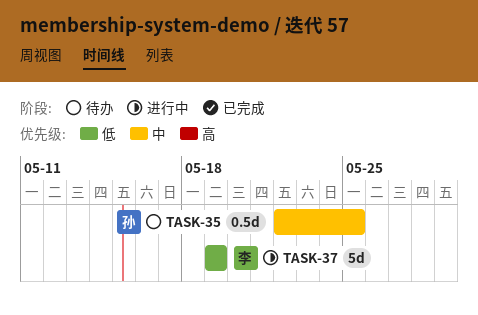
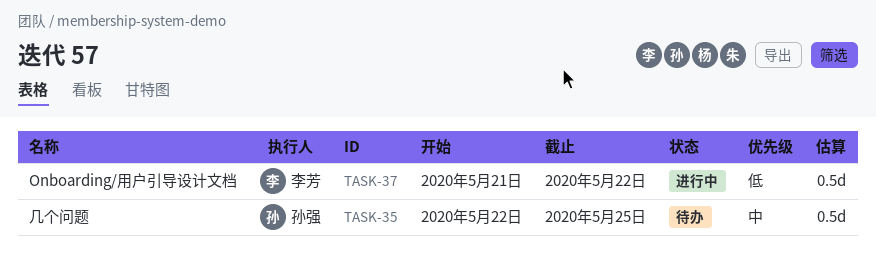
TASK-37, estimate: 5d -> 0.5d
TASK-37, start: May 19 -> May 21
TASK-37, due: May 19 -> May 22

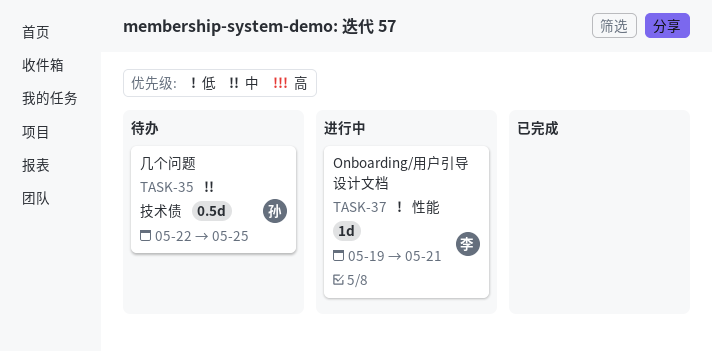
TASK-37, estimate: 0.5d -> 1d
TASK-37, start: May 21 -> May 19
TASK-37, due: May 22 -> May 21

